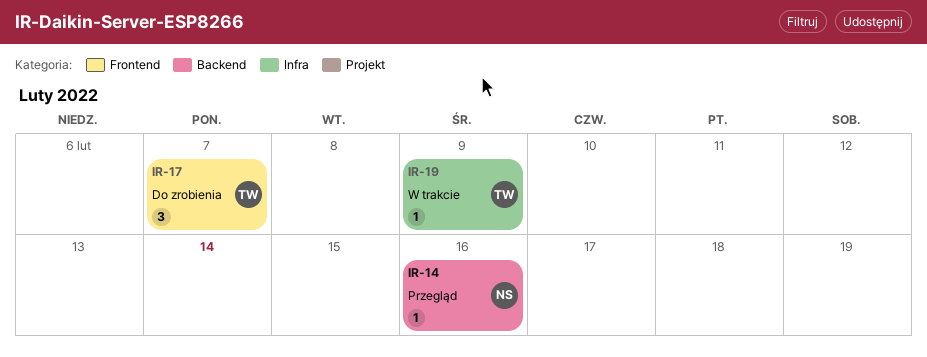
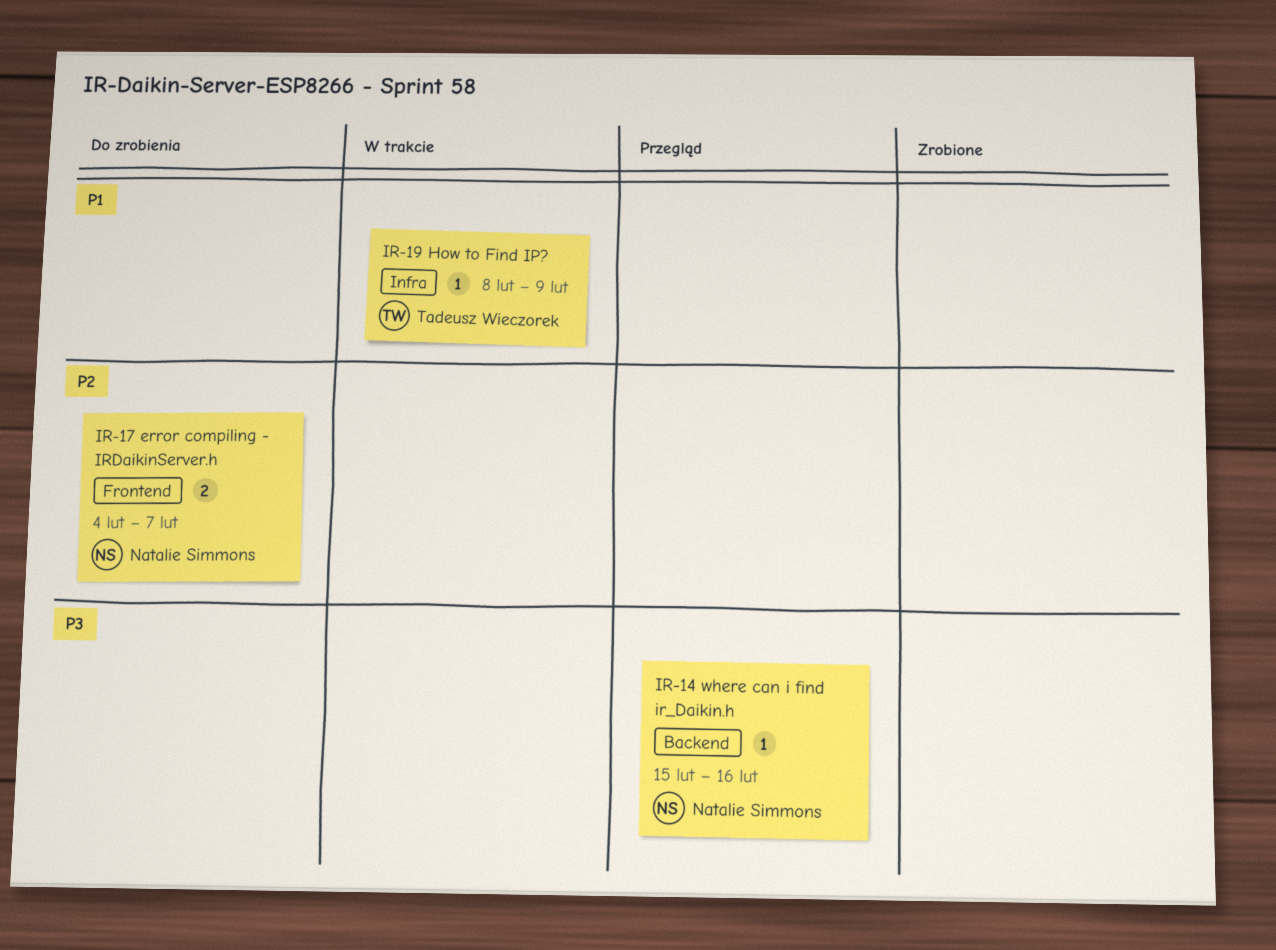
IR-17, owner: Tadeusz Wieczorek -> Natalie Simmons
IR-17, estimate: 3 -> 2

